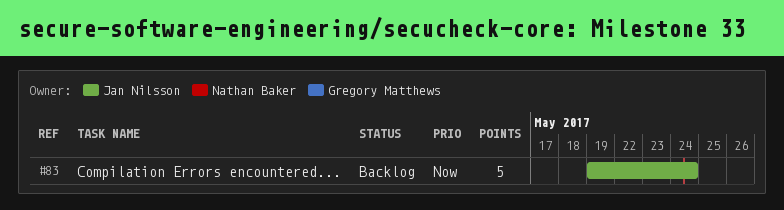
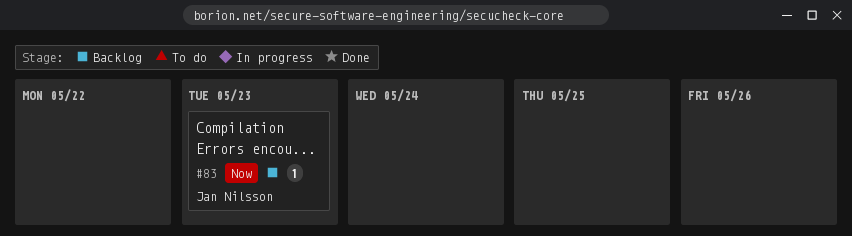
#83, estimate: 5 -> 1
#83, due: May 24 -> May 23

